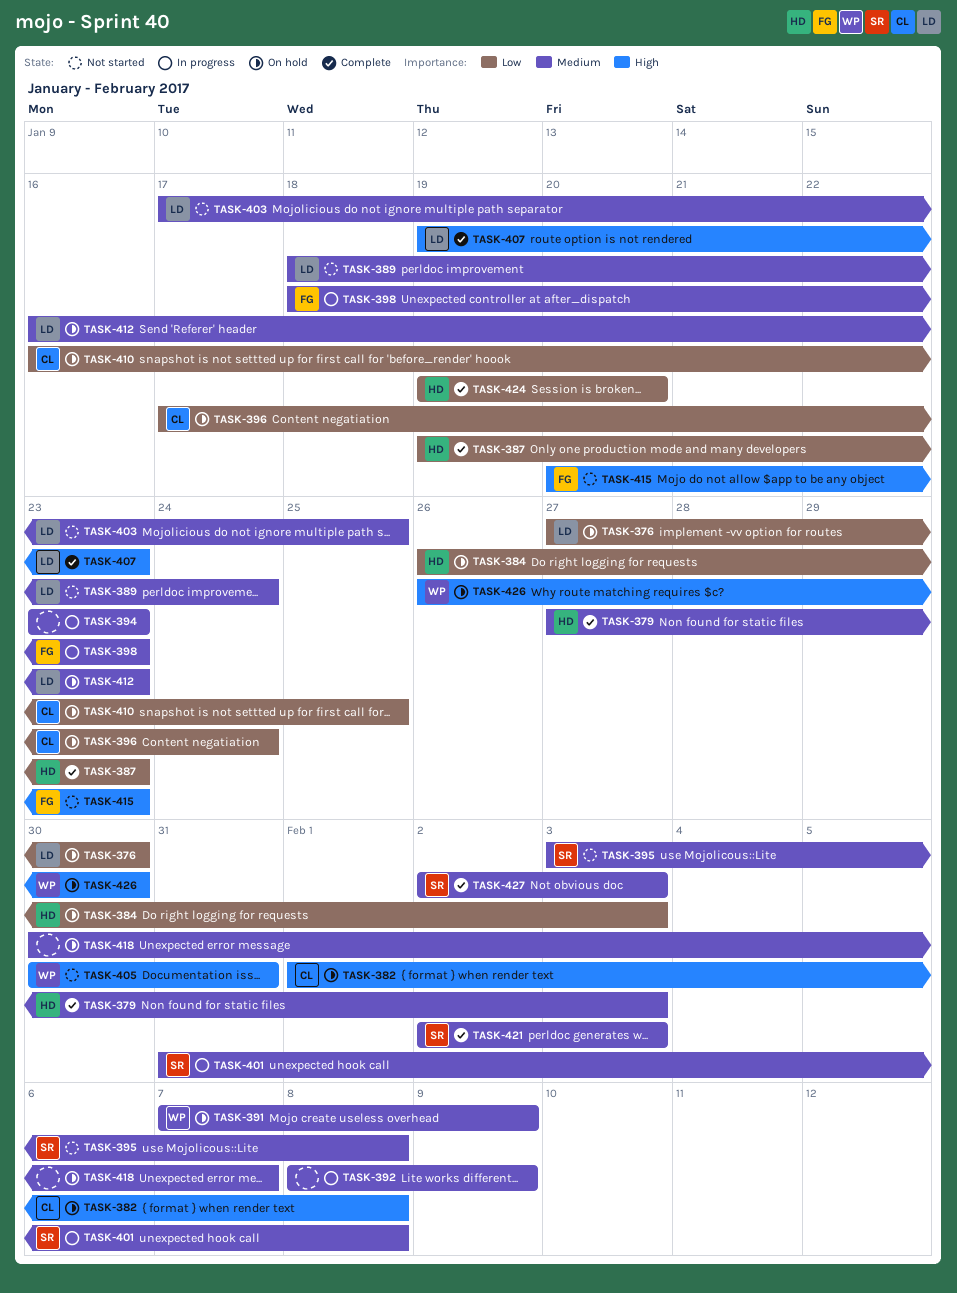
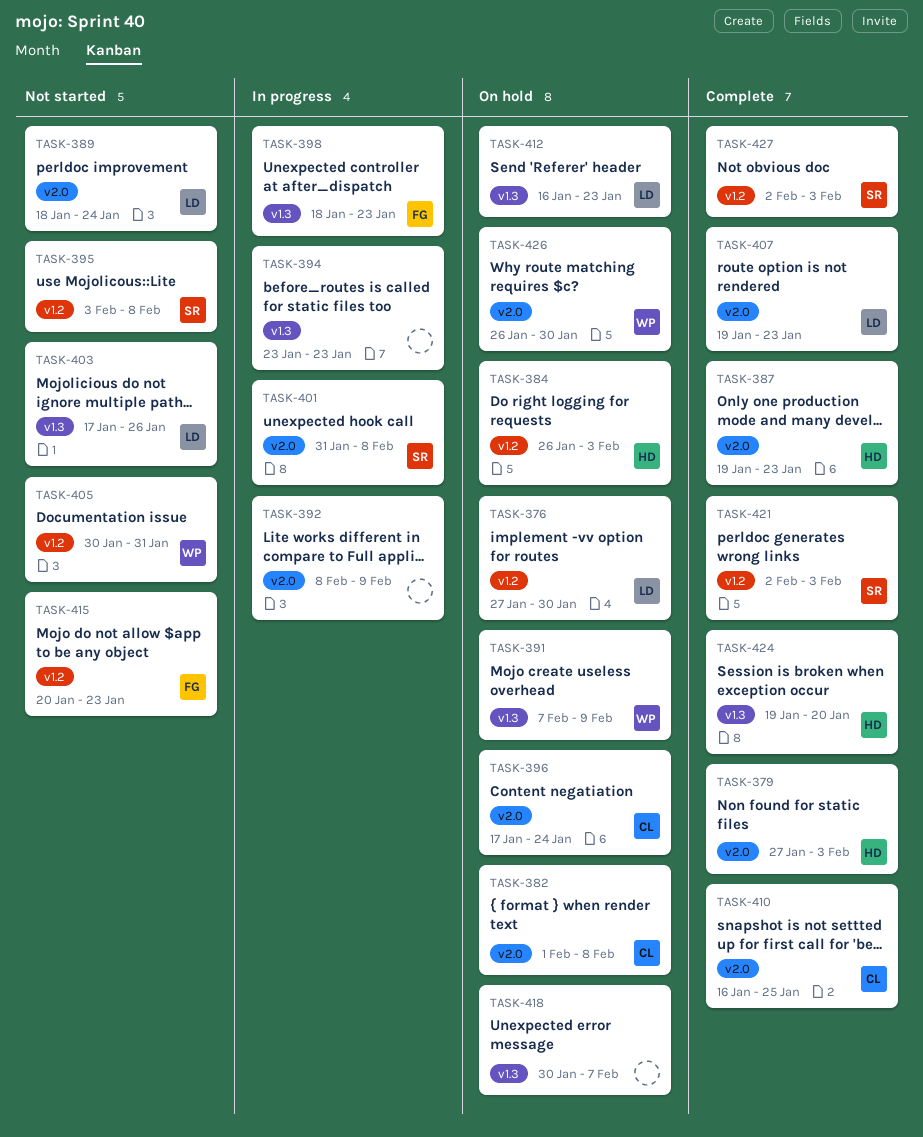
TASK-403, due: Jan 25 -> Jan 26
TASK-410, status: On hold -> Complete

